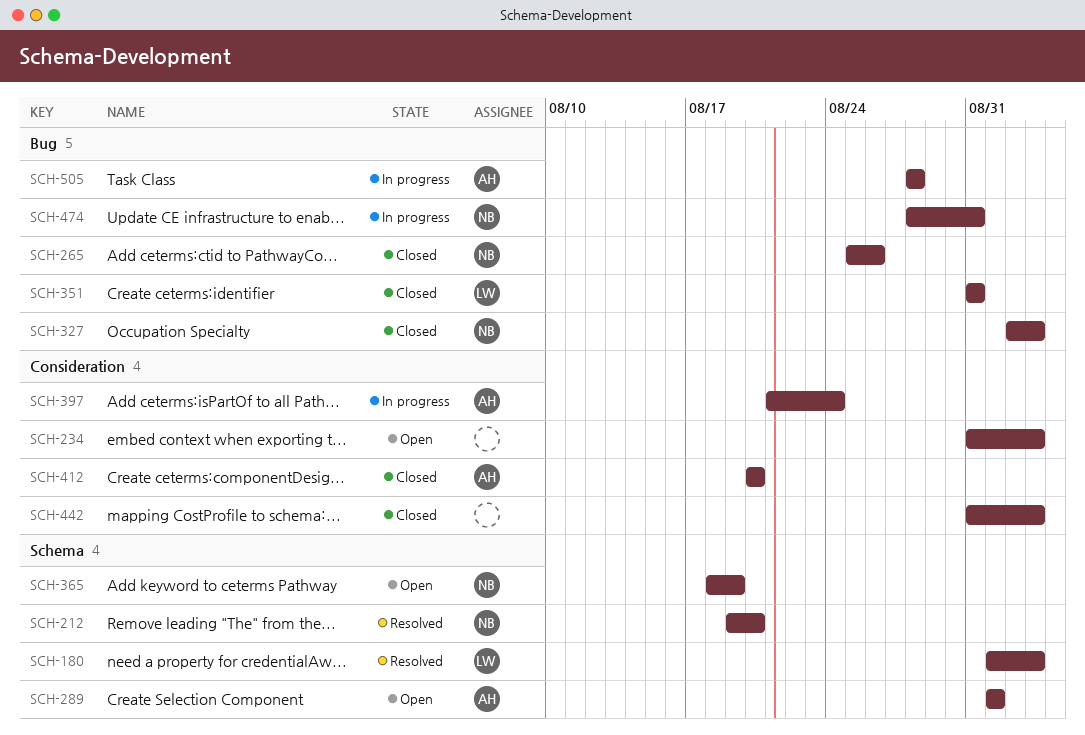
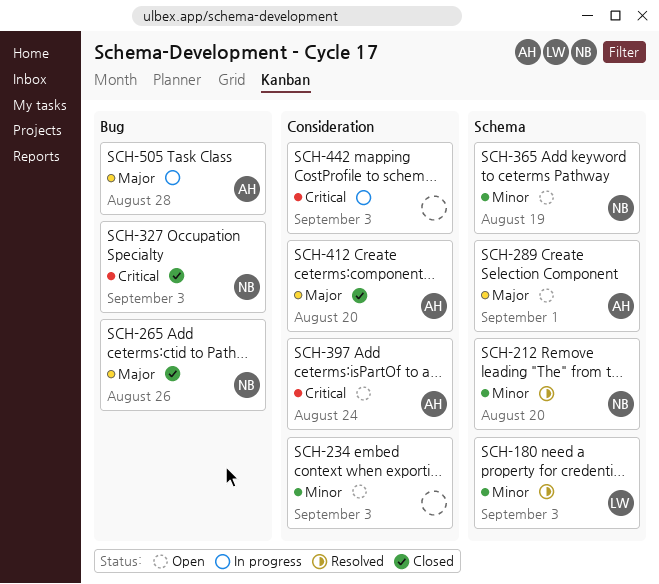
SCH-351: present -> none
SCH-397, status: In progress -> Open
SCH-442, status: Closed -> In progress
SCH-474: present -> none

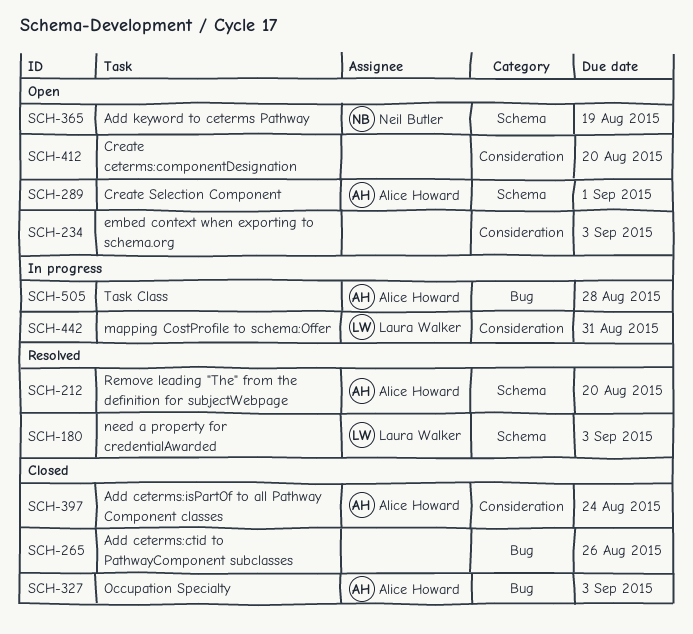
SCH-212, owner: Neil Butler -> Alice Howard
SCH-265, owner: Neil Butler -> none
SCH-327, owner: Neil Butler -> Alice Howard
SCH-397, status: Open -> Closed
SCH-412, status: Closed -> Open
SCH-412, owner: Alice Howard -> none
SCH-442, owner: none -> Laura Walker
SCH-442, due: Sep 3 -> Aug 31

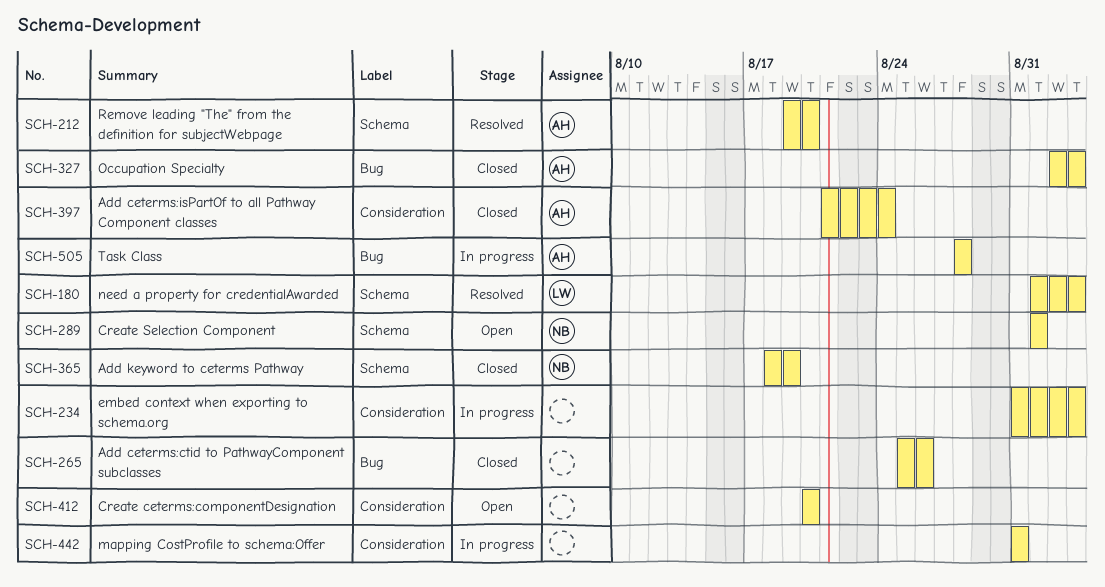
SCH-234, status: Open -> In progress
SCH-289, owner: Alice Howard -> Neil Butler
SCH-365, status: Open -> Closed
SCH-442, owner: Laura Walker -> none

